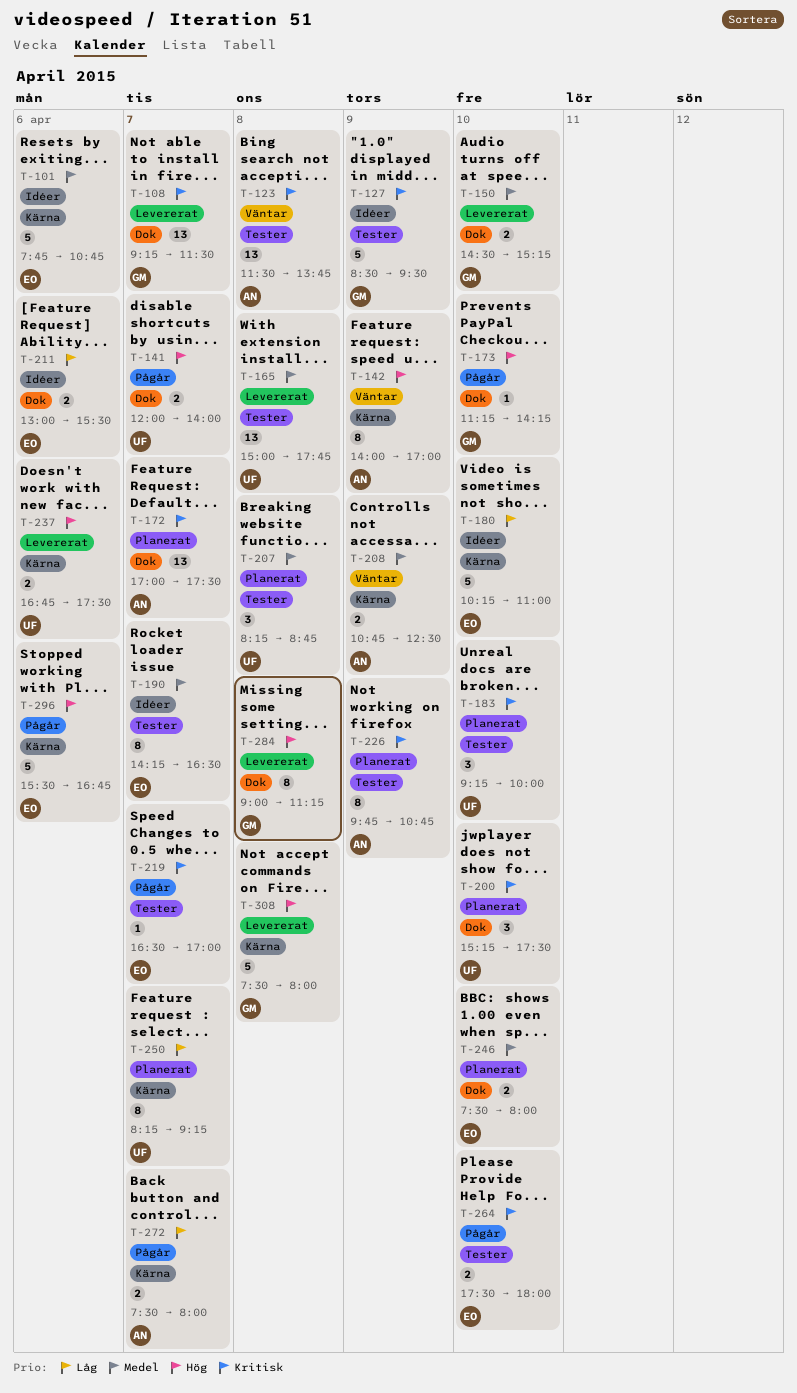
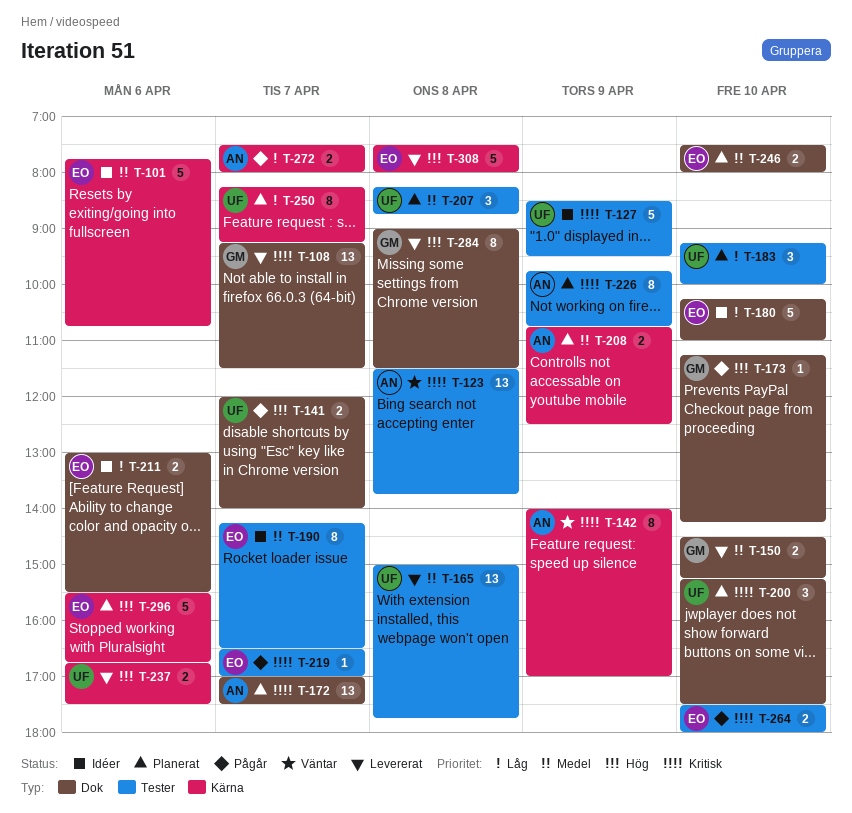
T-127, owner: GM -> UF
T-142, priority: Hög -> Kritisk
T-180, label: Kärna -> Dok
T-183, priority: Kritisk -> Låg
T-208, status: Väntar -> Planerat
T-284, ends: 11:15 -> 11:30
T-296, status: Pågår -> Planerat
T-308, owner: GM -> EO

